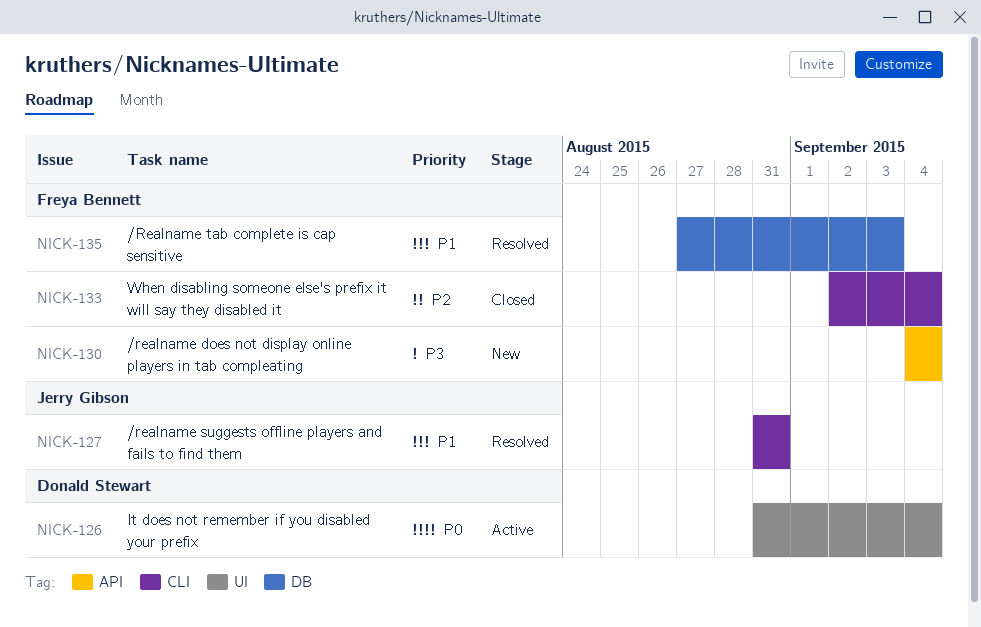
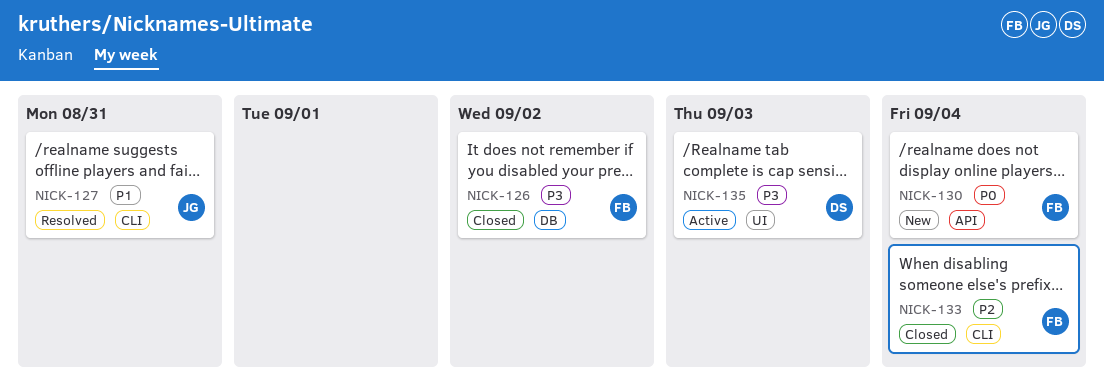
NICK-126, status: Active -> Closed
NICK-126, owner: Donald Stewart -> Freya Bennett
NICK-126, priority: P0 -> P3
NICK-126, label: UI -> DB
NICK-126, due: Sep 4 -> Sep 2
NICK-130, priority: P3 -> P0
NICK-135, status: Resolved -> Active
NICK-135, owner: Freya Bennett -> Donald Stewart
NICK-135, priority: P1 -> P3
NICK-135, label: DB -> UI

